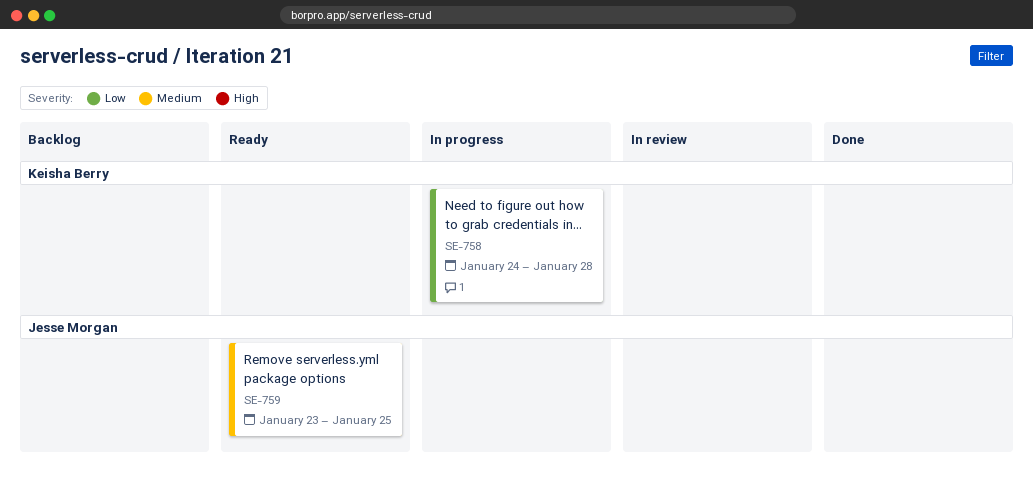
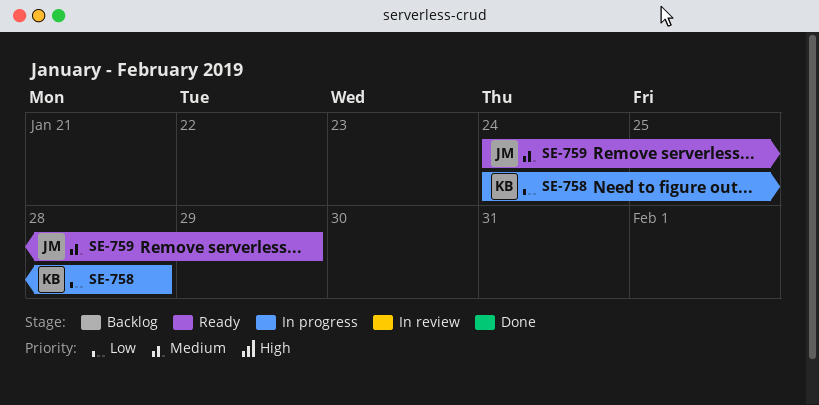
SE-759, start: Jan 23 -> Jan 24
SE-759, due: Jan 25 -> Jan 29

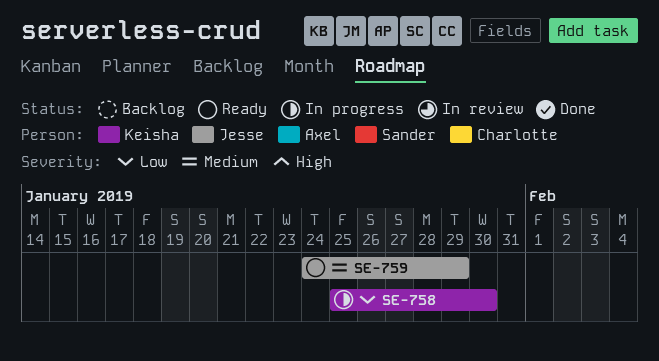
SE-758, start: Jan 24 -> Jan 25
SE-758, due: Jan 28 -> Jan 30

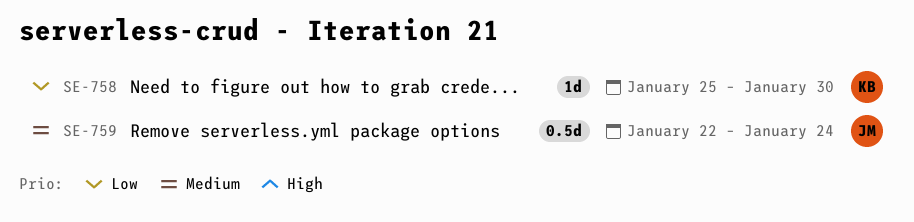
SE-759, start: Jan 24 -> Jan 22
SE-759, due: Jan 29 -> Jan 24

